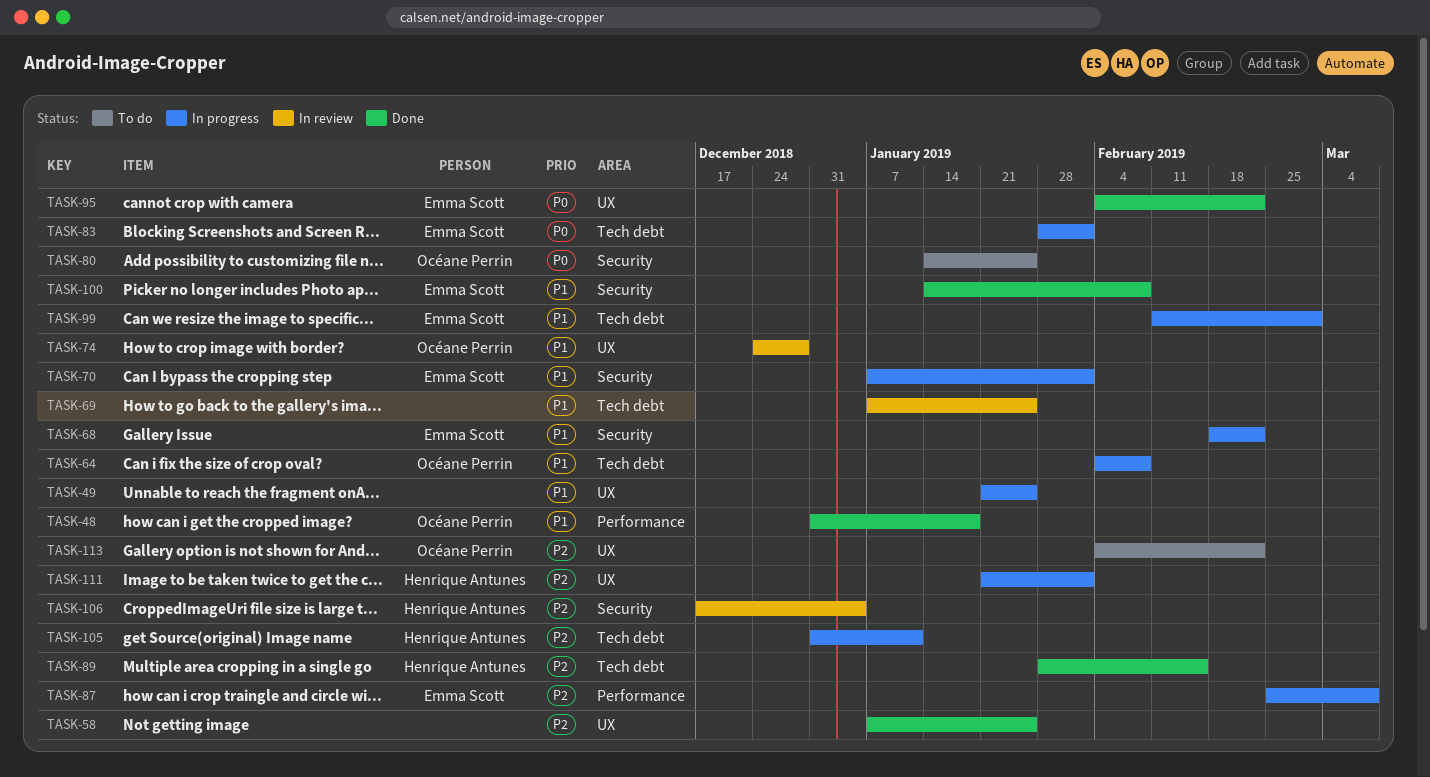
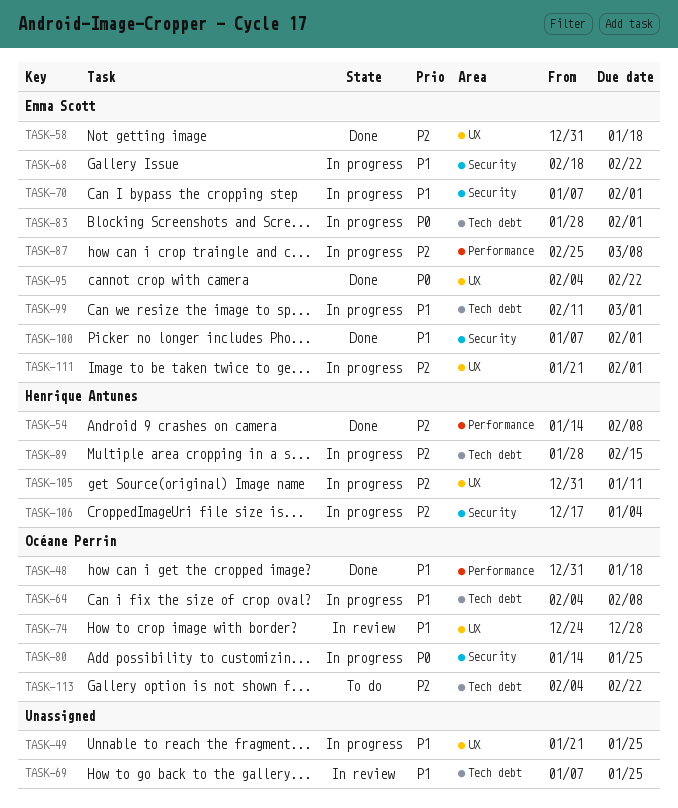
TASK-54: none -> present
TASK-58, owner: none -> Emma Scott
TASK-58, start: Jan 7 -> Dec 31
TASK-58, due: Jan 25 -> Jan 18
TASK-80, status: To do -> In progress
TASK-89, status: Done -> In progress
TASK-100, start: Jan 14 -> Jan 7
TASK-100, due: Feb 8 -> Feb 1
TASK-105, label: Tech debt -> UX
TASK-106, status: In review -> In progress
TASK-111, owner: Henrique Antunes -> Emma Scott
TASK-113, label: UX -> Tech debt

